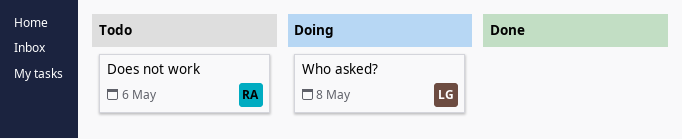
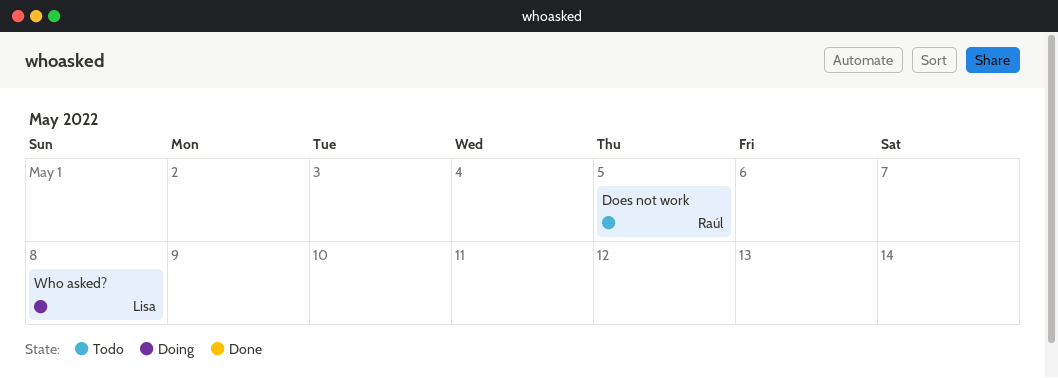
Does not work, due: May 6 -> May 5

